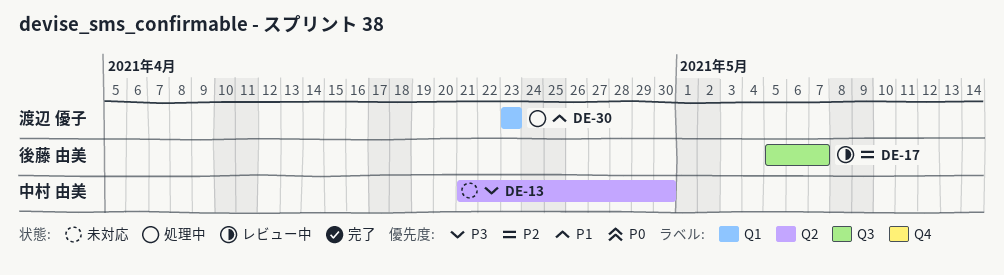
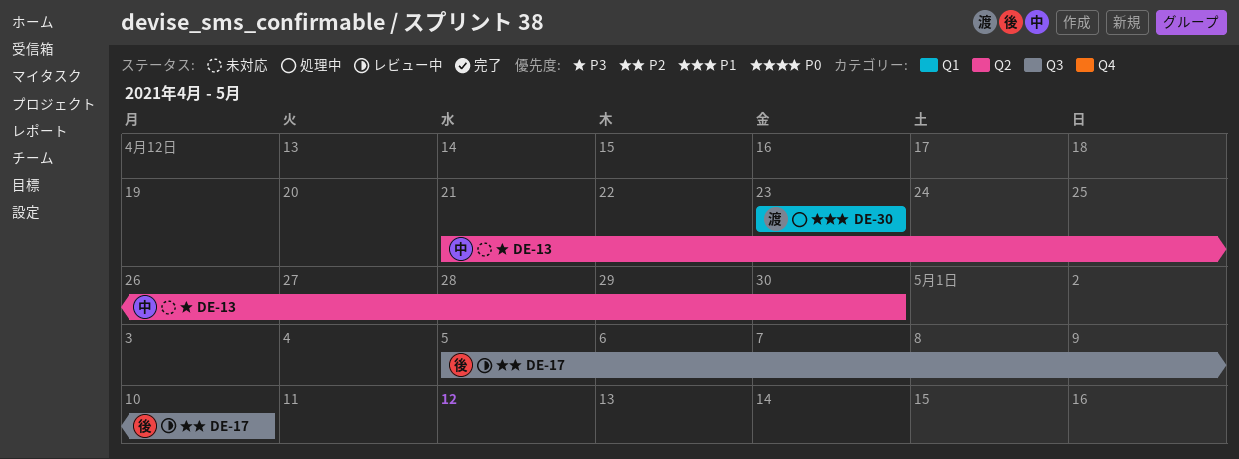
DE-17, due: May 7 -> May 10

